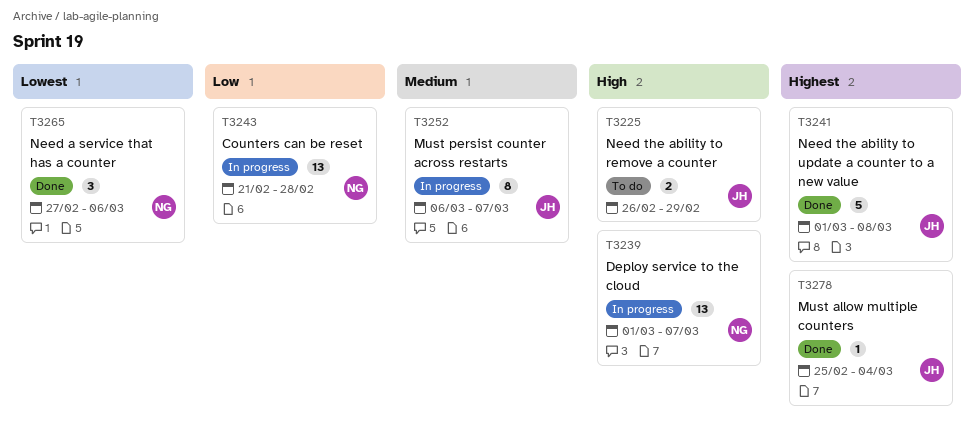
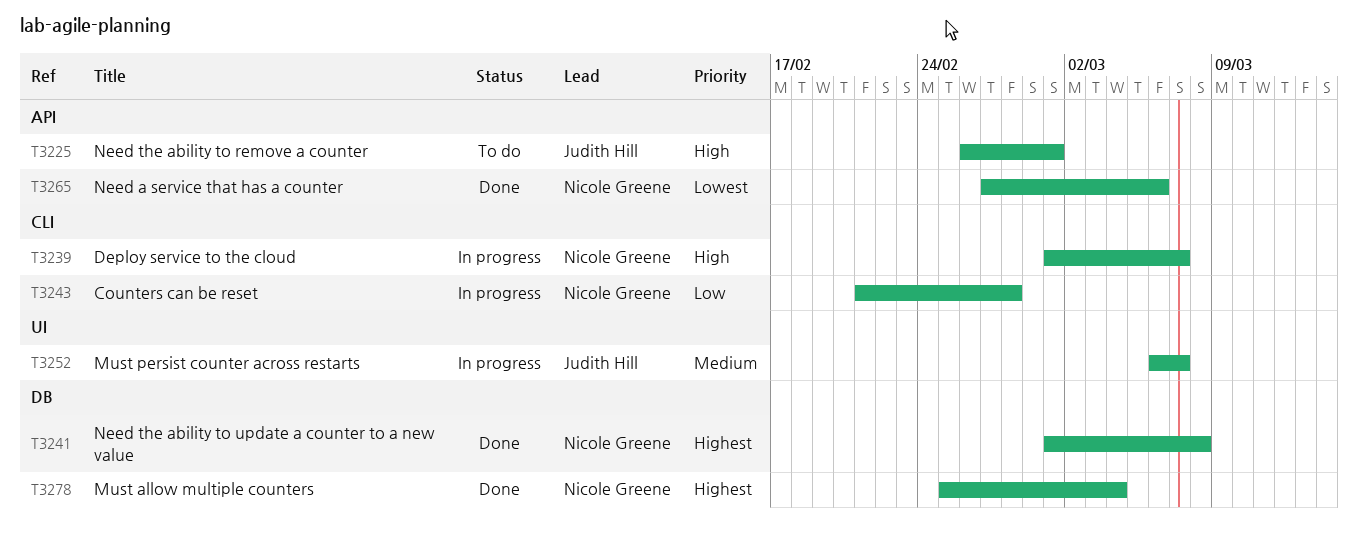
T3225, due: Feb 29 -> Mar 1
T3241, owner: Judith Hill -> Nicole Greene
T3278, owner: Judith Hill -> Nicole Greene

